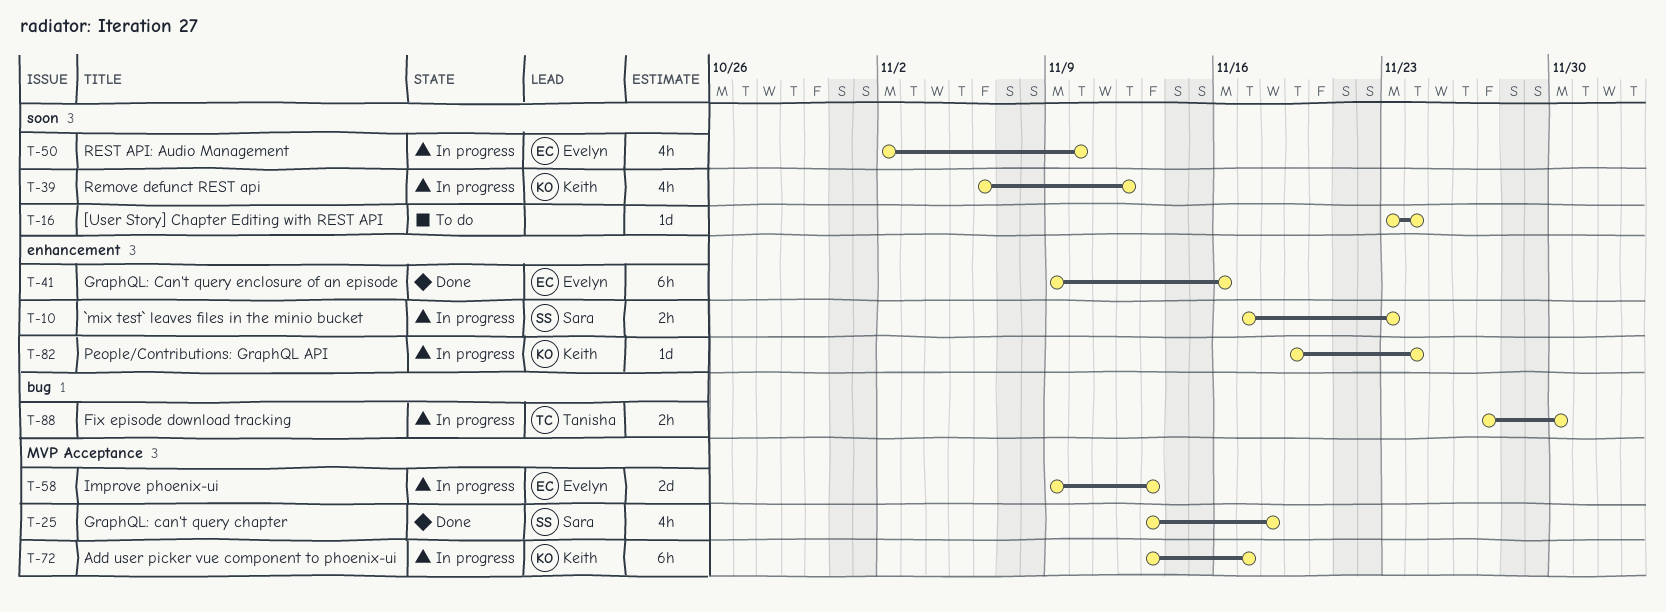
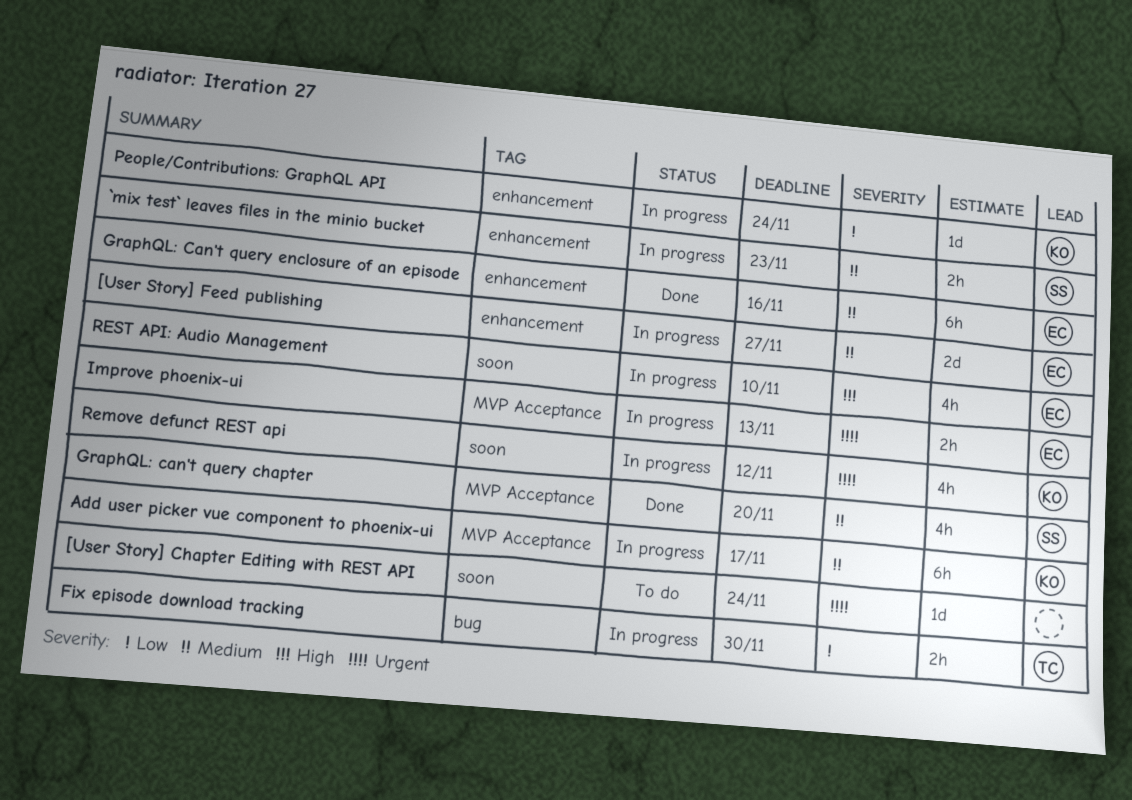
[User Story] Feed publishing: none -> present
GraphQL: can't query chapter, due: Nov 18 -> Nov 20
Improve phoenix-ui, estimate: 2d -> 2h

